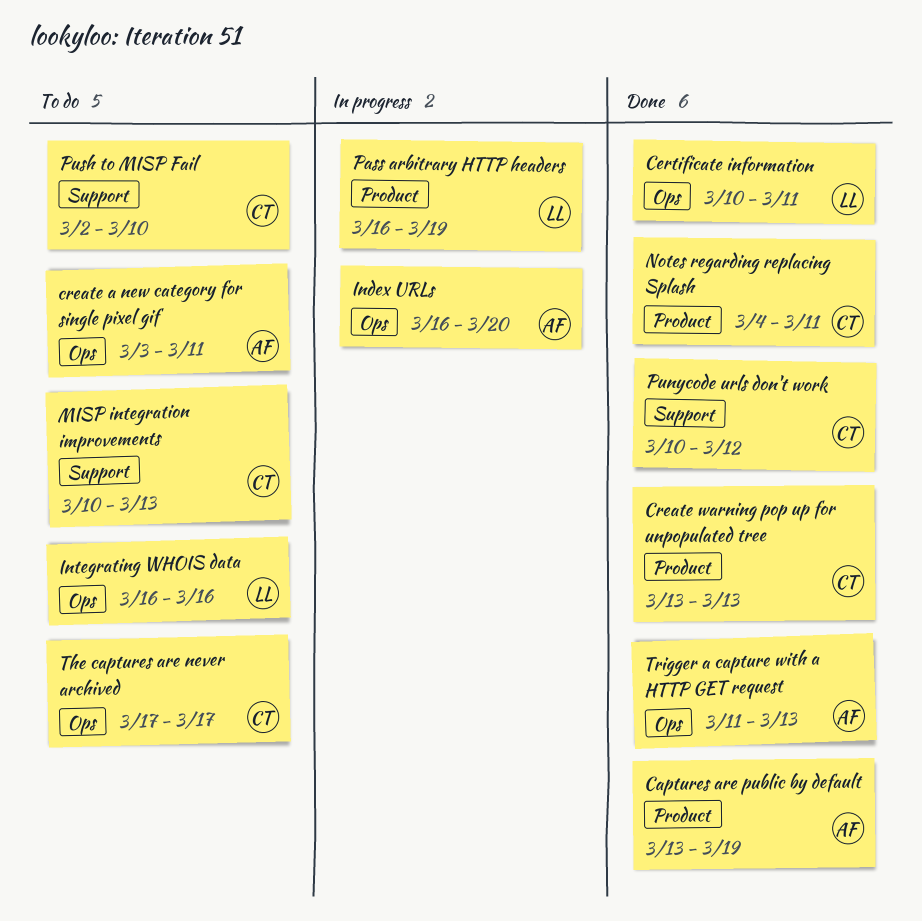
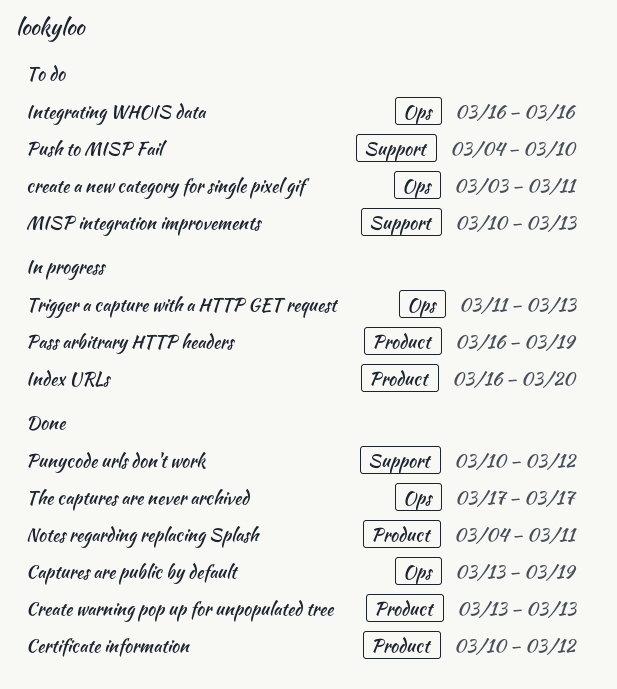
Captures are public by default, label: Product -> Ops
Certificate information, label: Ops -> Product
Certificate information, due: Mar 11 -> Mar 12
Index URLs, label: Ops -> Product
Push to MISP Fail, start: Mar 2 -> Mar 4
The captures are never archived, status: To do -> Done
Trigger a capture with a HTTP GET request, status: Done -> In progress

